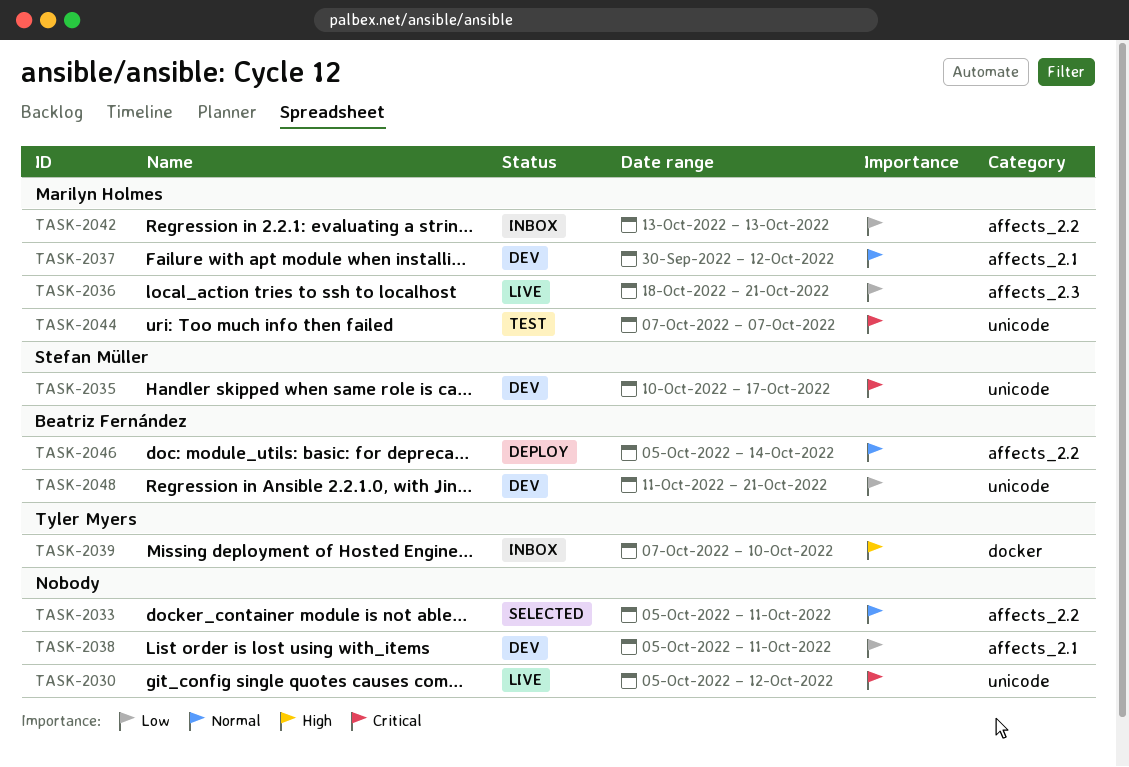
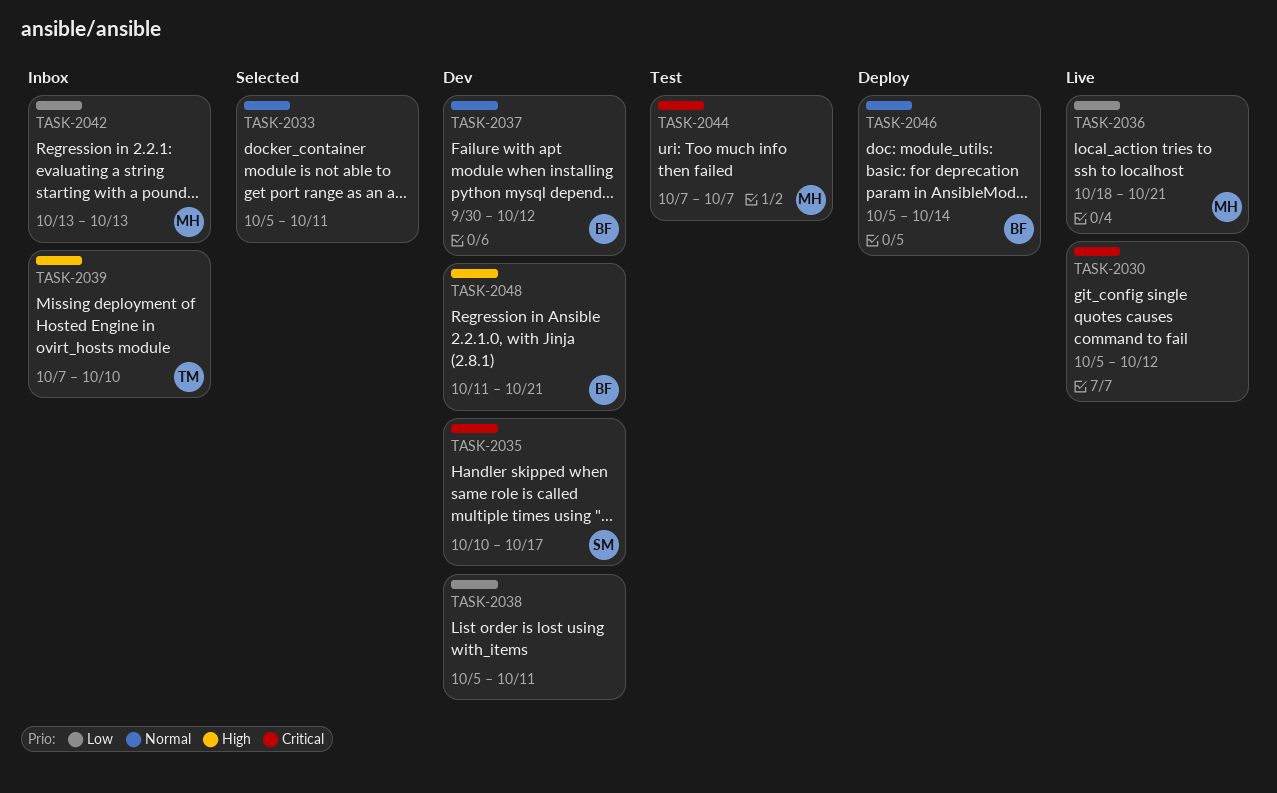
TASK-2037, owner: Marilyn Holmes -> Beatriz Fernández
TASK-2048, priority: Low -> High

